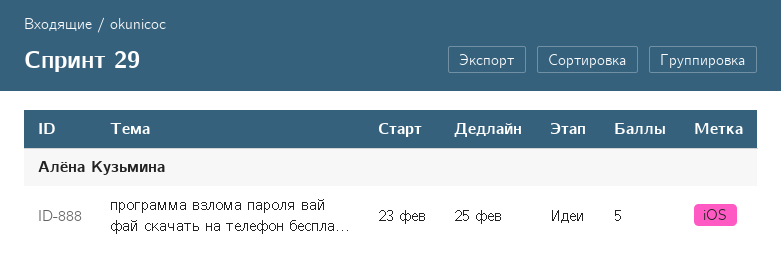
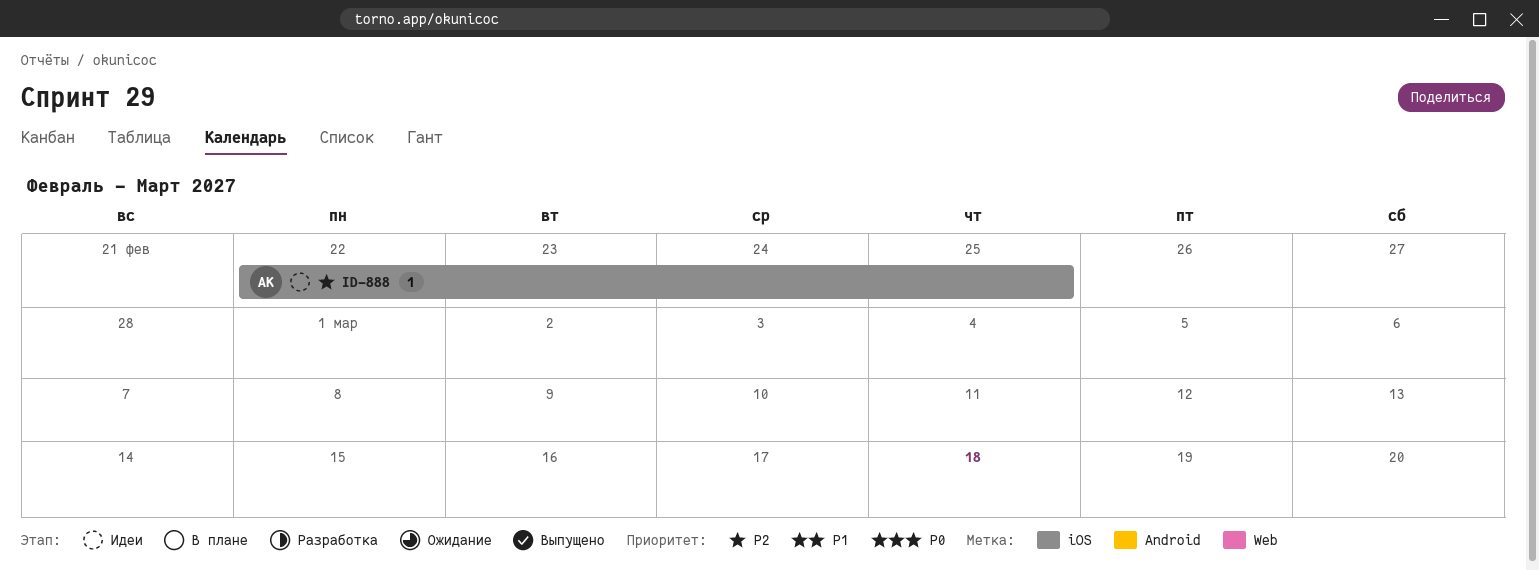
ID-888, estimate: 5 -> 1
ID-888, start: Feb 23 -> Feb 22

